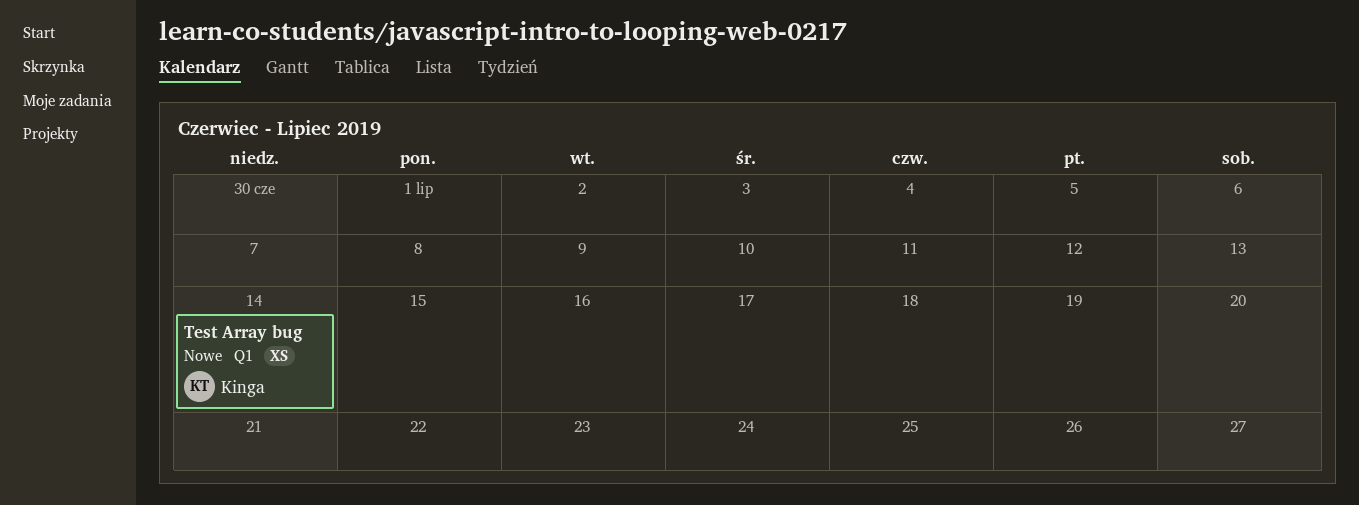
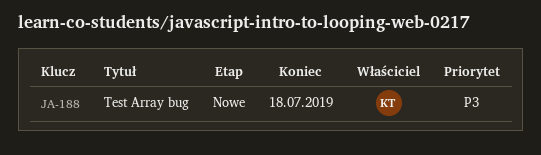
Test Array bug, due: Jul 14 -> Jul 18

